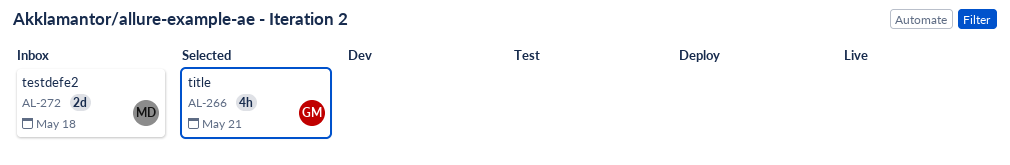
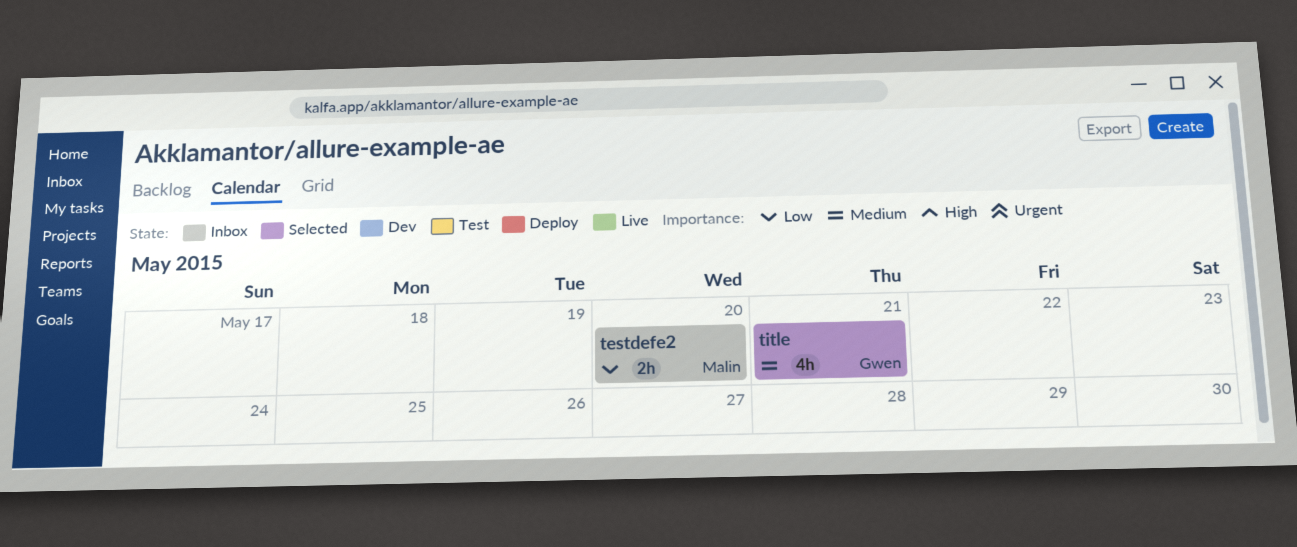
testdefe2, estimate: 2d -> 2h
testdefe2, due: May 18 -> May 20

